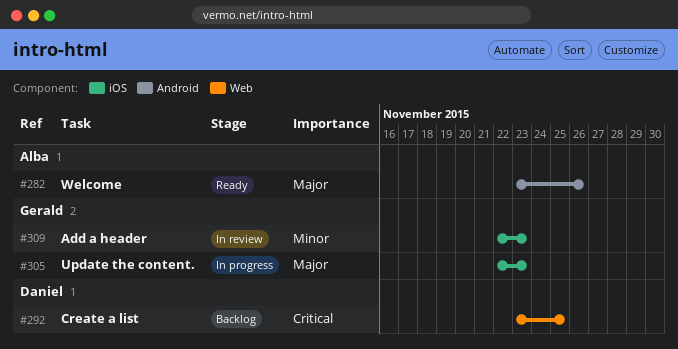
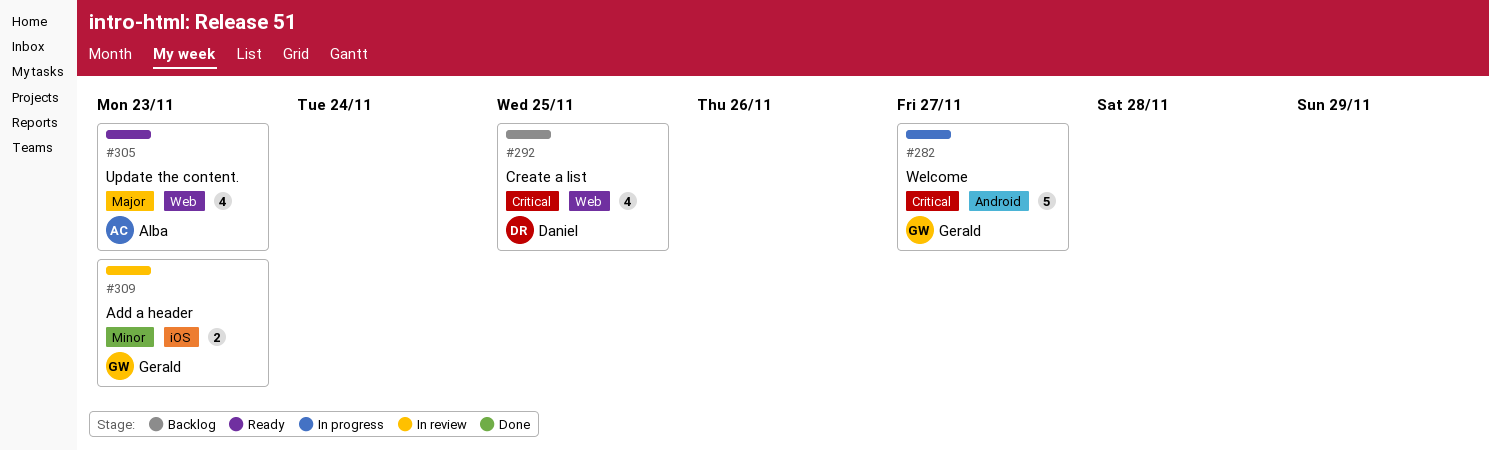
#282, status: Ready -> In progress
#282, owner: Alba -> Gerald
#282, priority: Major -> Critical
#282, due: Nov 26 -> Nov 27
#305, status: In progress -> Ready
#305, owner: Gerald -> Alba
#305, label: iOS -> Web

